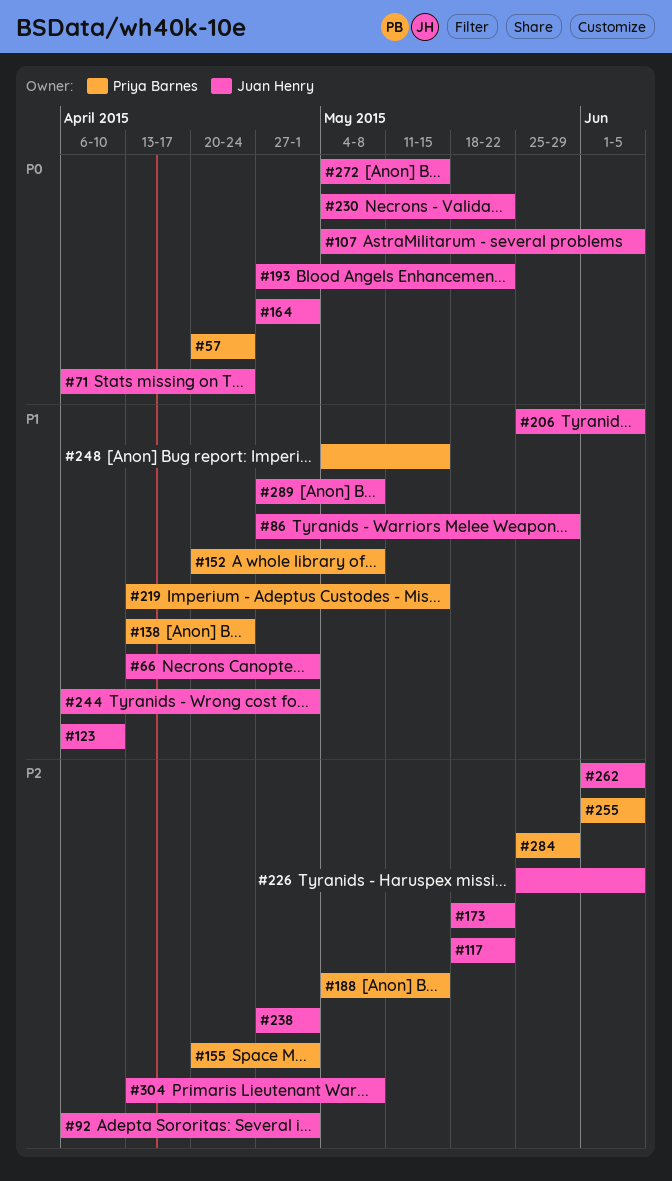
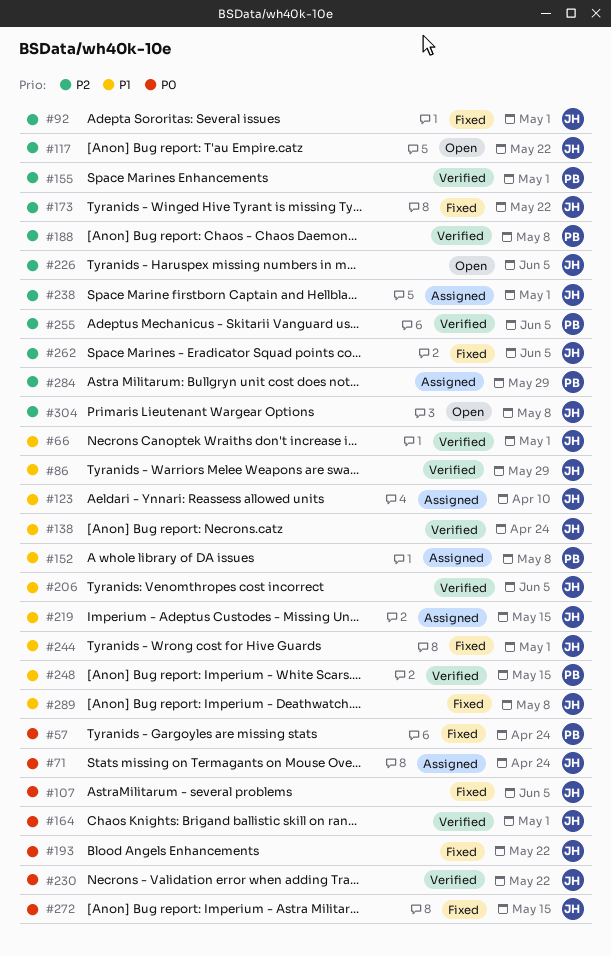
#138, owner: Priya Barnes -> Juan Henry
#188, due: May 15 -> May 8
#219, owner: Priya Barnes -> Juan Henry

